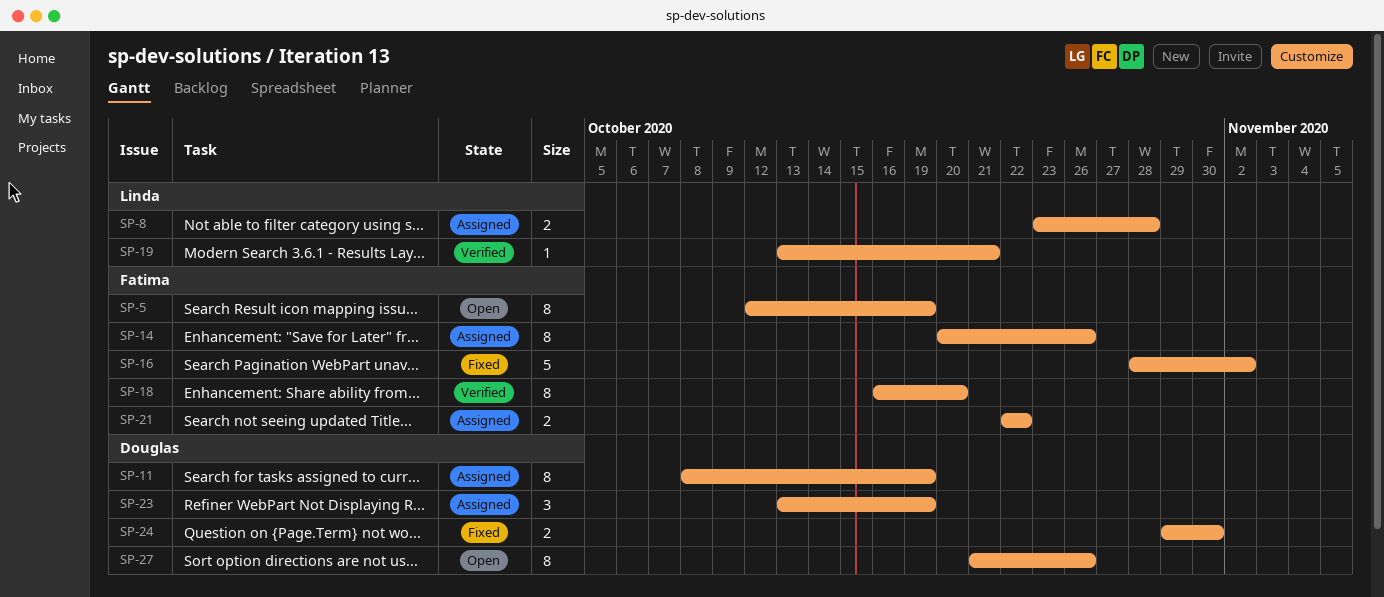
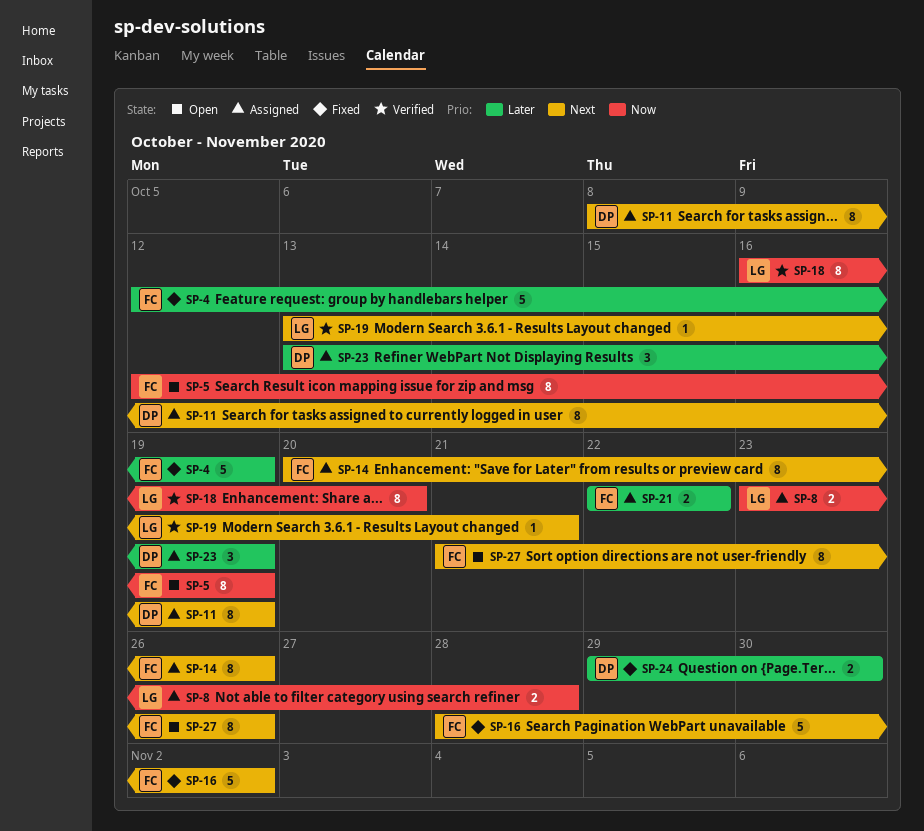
SP-4: none -> present
SP-18, owner: Fatima -> Linda
SP-27, owner: Douglas -> Fatima

